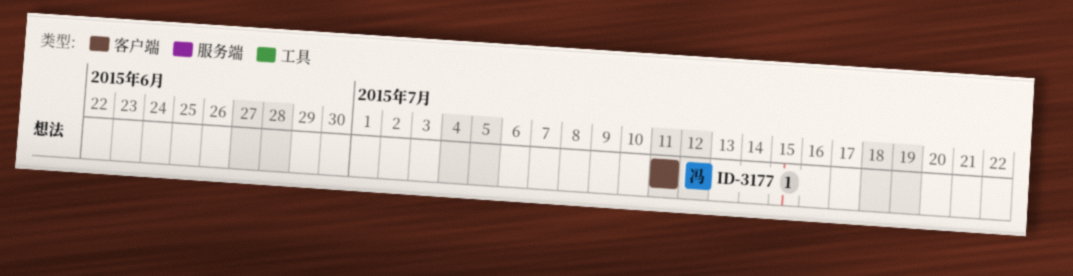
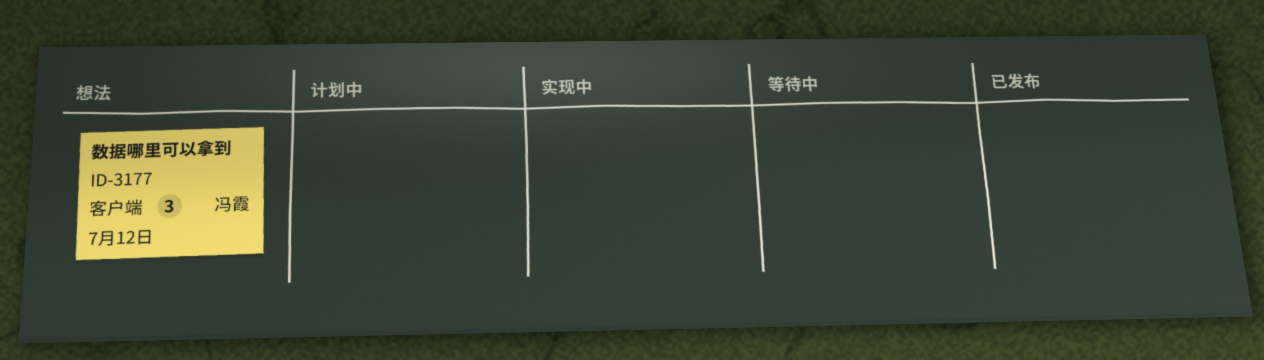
ID-3177, estimate: 1 -> 3
ID-3177, due: Jul 11 -> Jul 12

